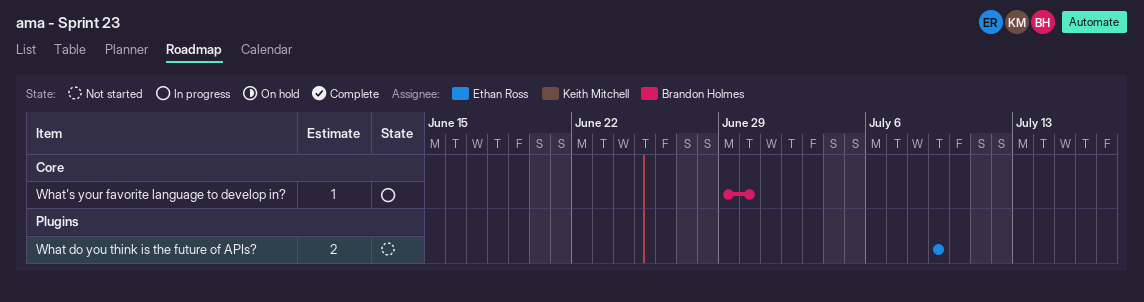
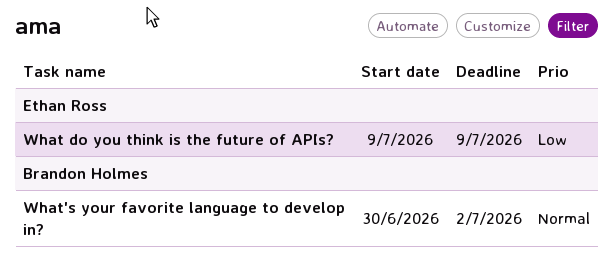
What's your favorite language to develop in?, start: Jun 29 -> Jun 30
What's your favorite language to develop in?, due: Jun 30 -> Jul 2

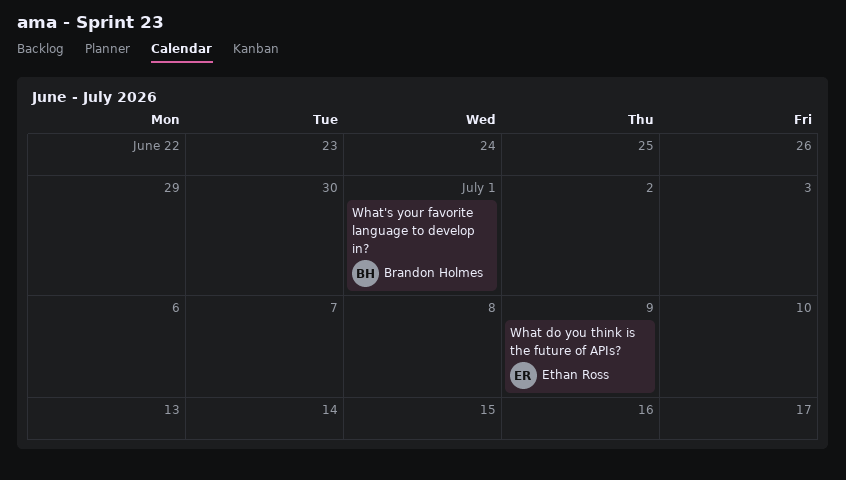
What's your favorite language to develop in?, due: Jul 2 -> Jul 1

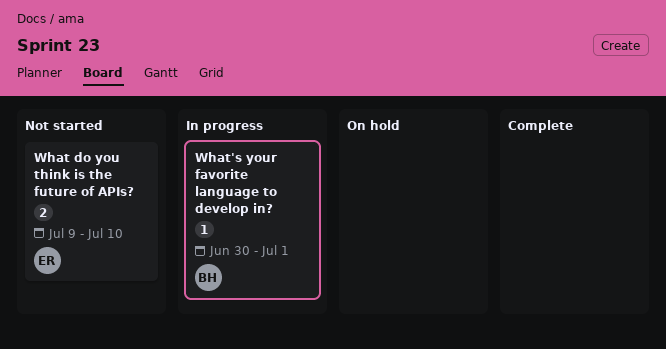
What do you think is the future of APIs?, due: Jul 9 -> Jul 10

